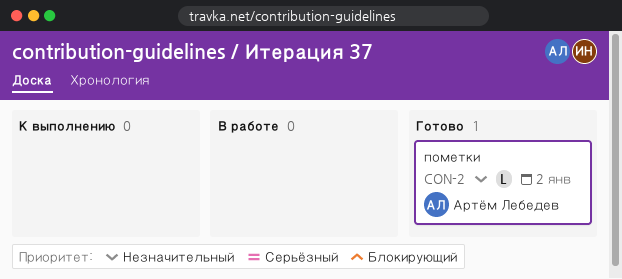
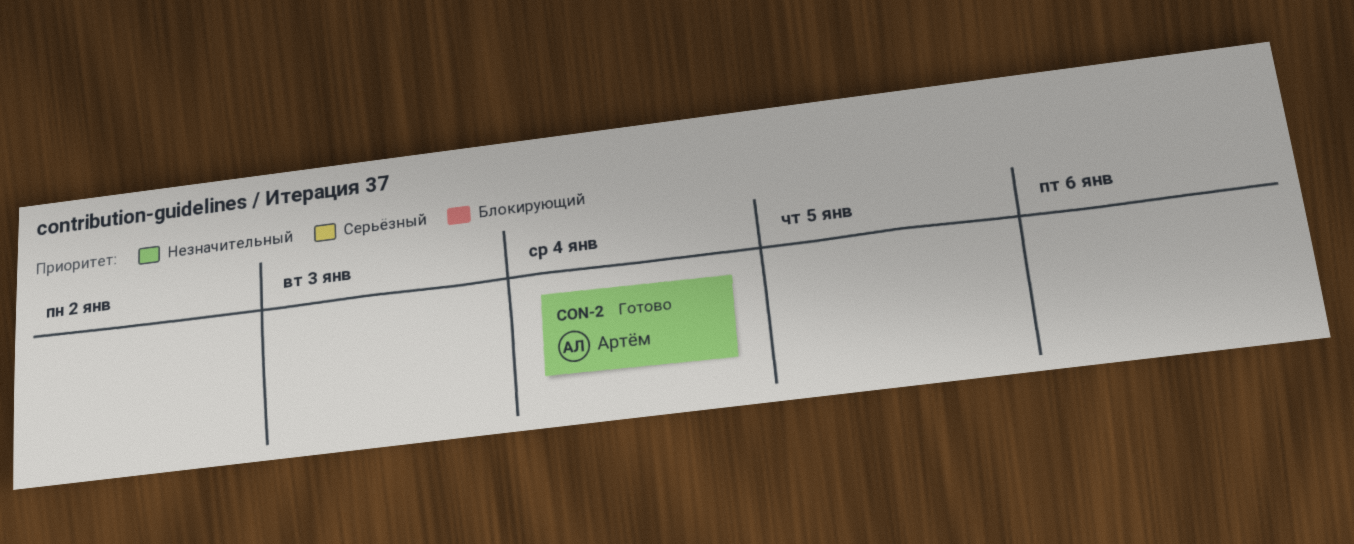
CON-2, due: Jan 2 -> Jan 4

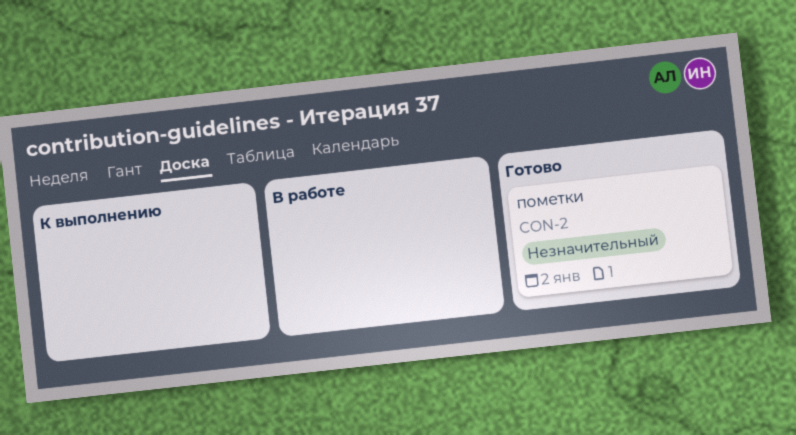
CON-2, due: Jan 4 -> Jan 2

